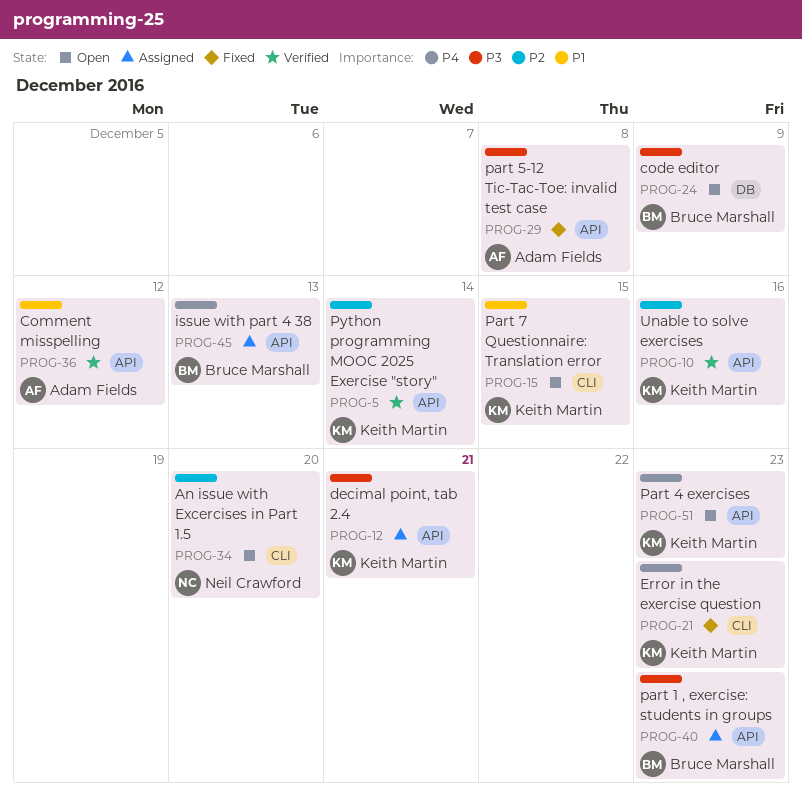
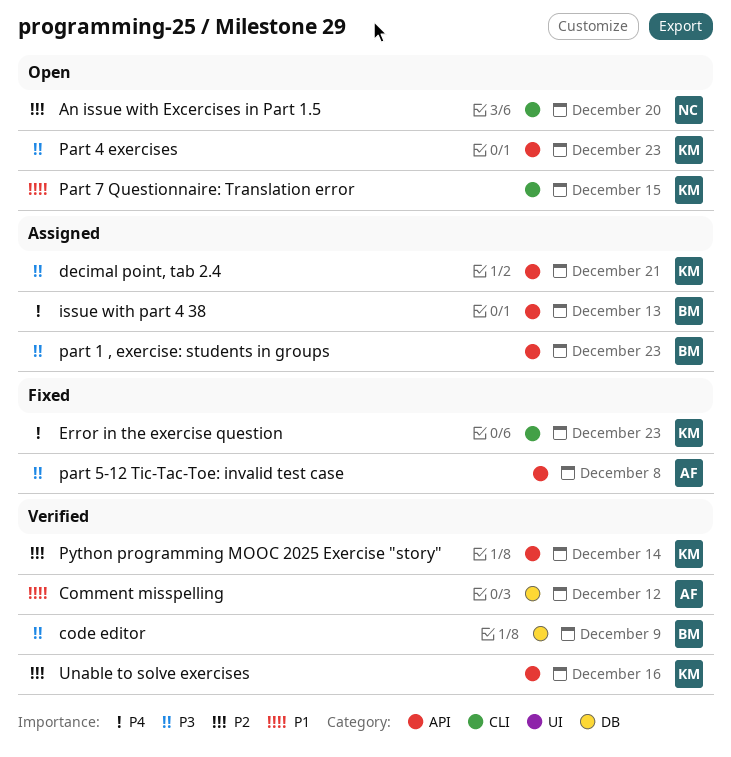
code editor, status: Open -> Verified
Comment misspelling, label: API -> DB
Part 4 exercises, priority: P4 -> P3

